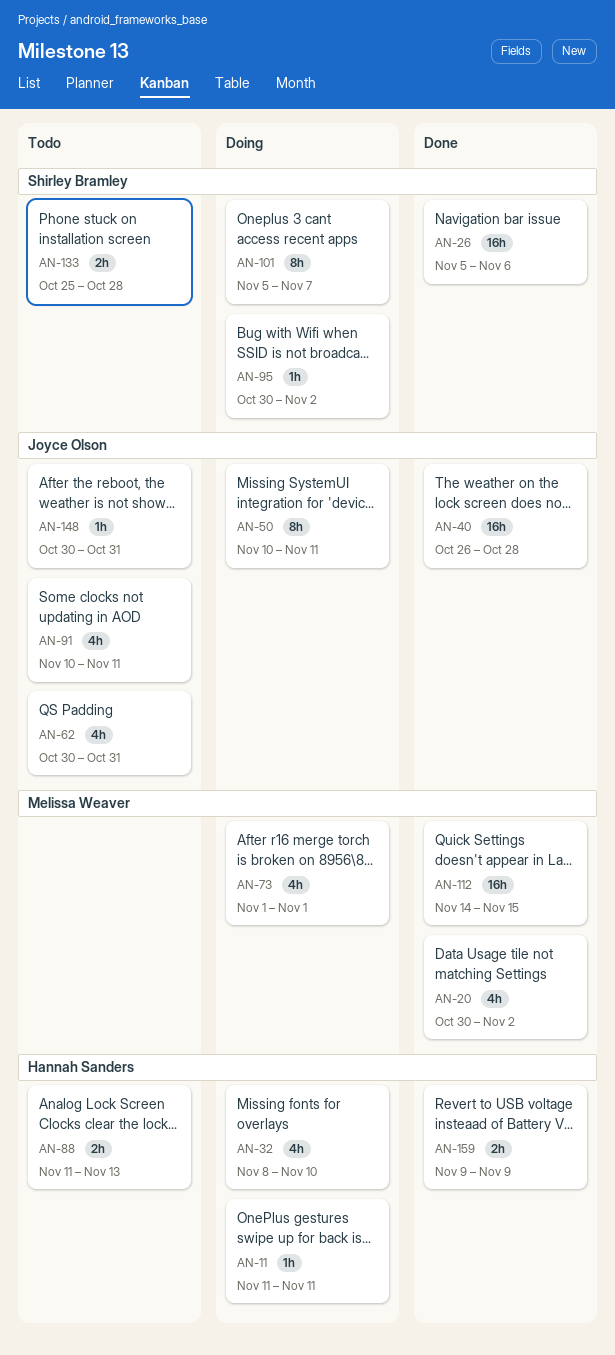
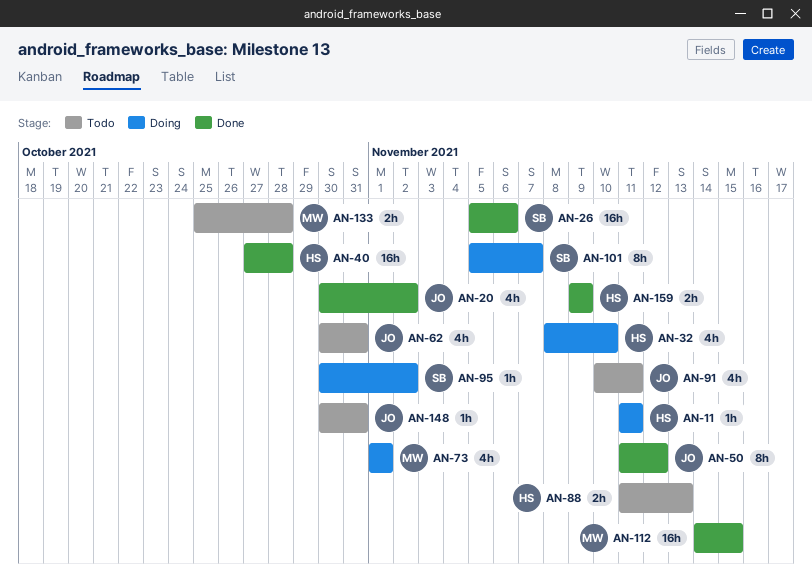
AN-20, owner: Melissa Weaver -> Joyce Olson
AN-40, owner: Joyce Olson -> Hannah Sanders
AN-40, start: Oct 26 -> Oct 27
AN-50, status: Doing -> Done
AN-50, start: Nov 10 -> Nov 11
AN-50, due: Nov 11 -> Nov 12
AN-133, owner: Shirley Bramley -> Melissa Weaver

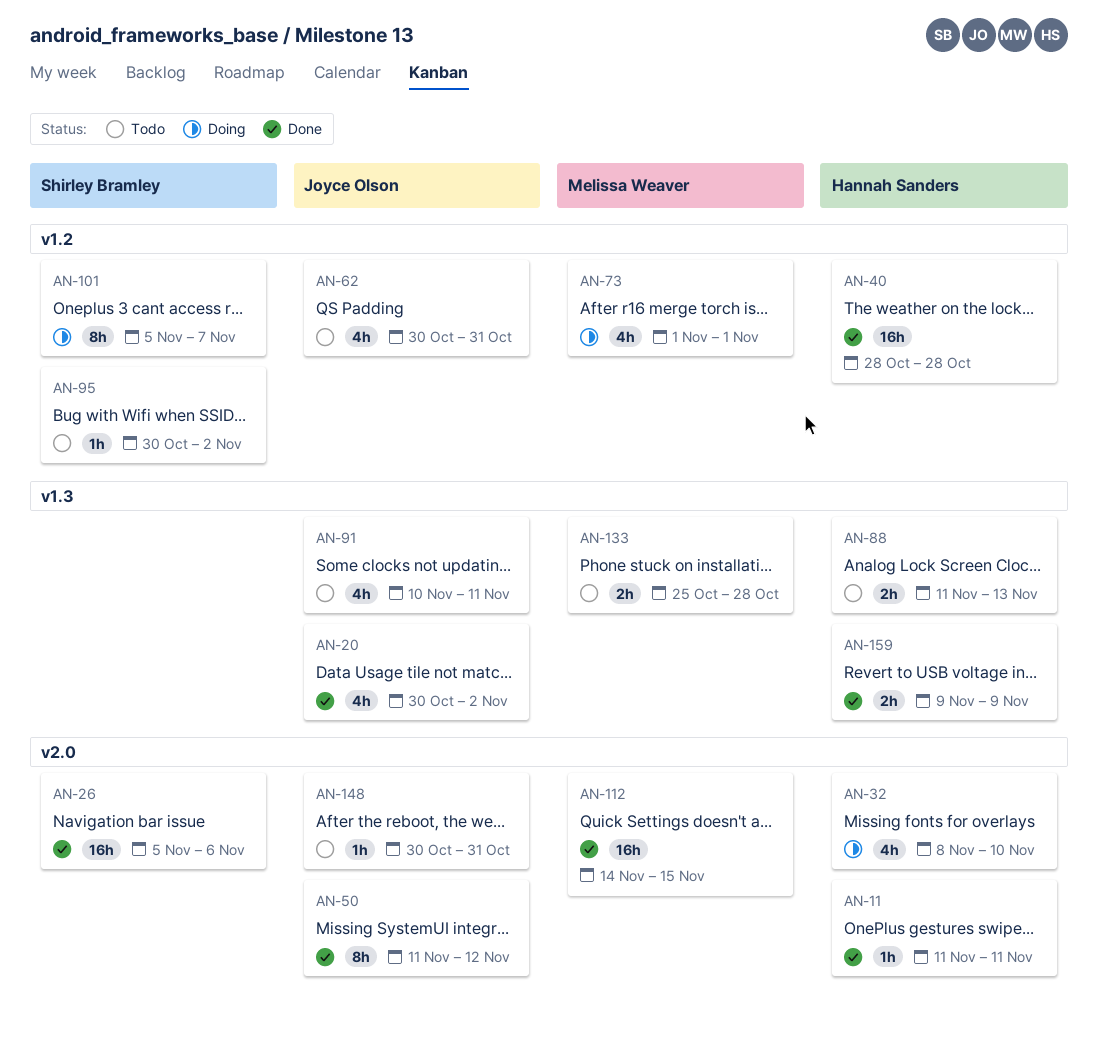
AN-11, status: Doing -> Done
AN-40, start: Oct 27 -> Oct 28
AN-95, status: Doing -> Todo

